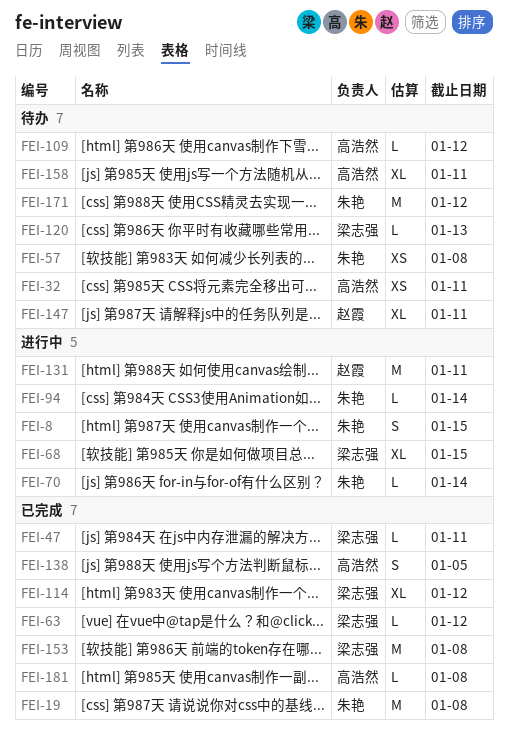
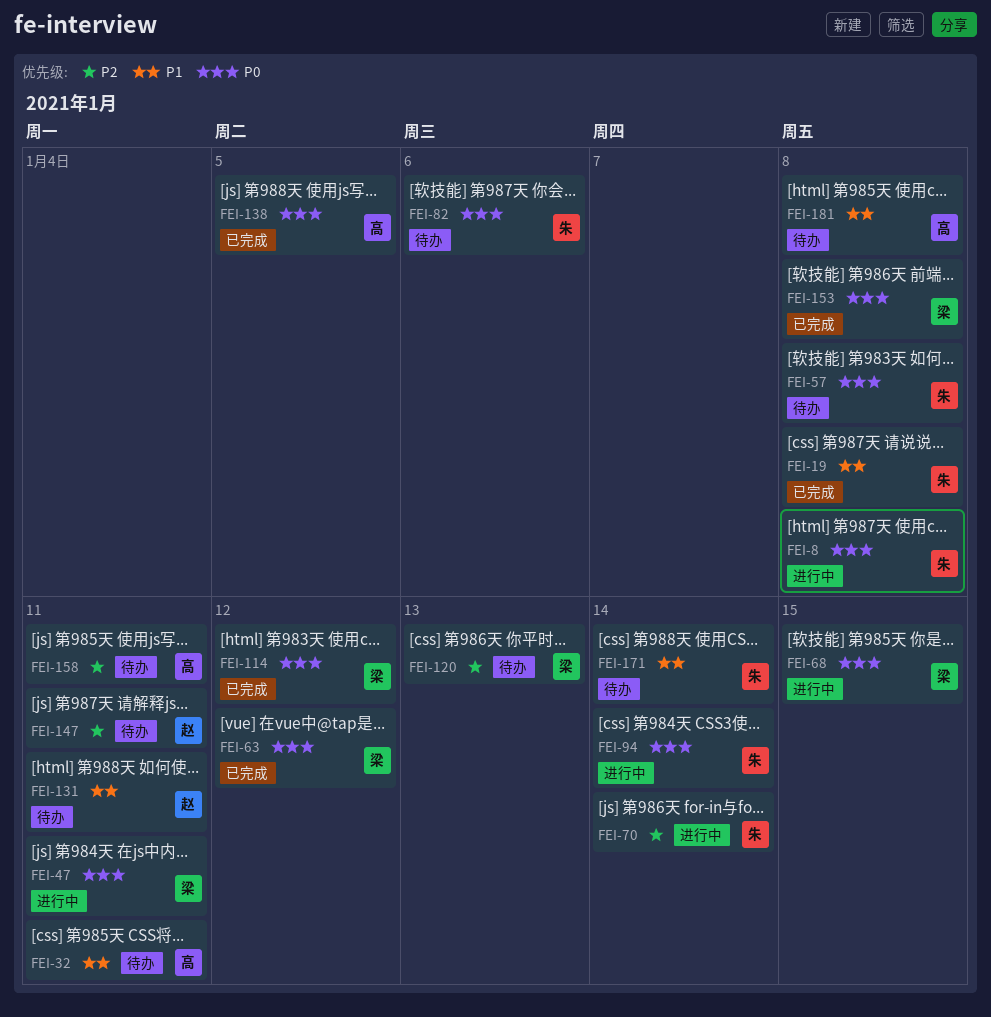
FEI-8, due: Jan 15 -> Jan 8
FEI-47, status: 已完成 -> 进行中
FEI-82: none -> present
FEI-109: present -> none
FEI-131, status: 进行中 -> 待办
FEI-171, due: Jan 12 -> Jan 14
FEI-181, status: 已完成 -> 待办

